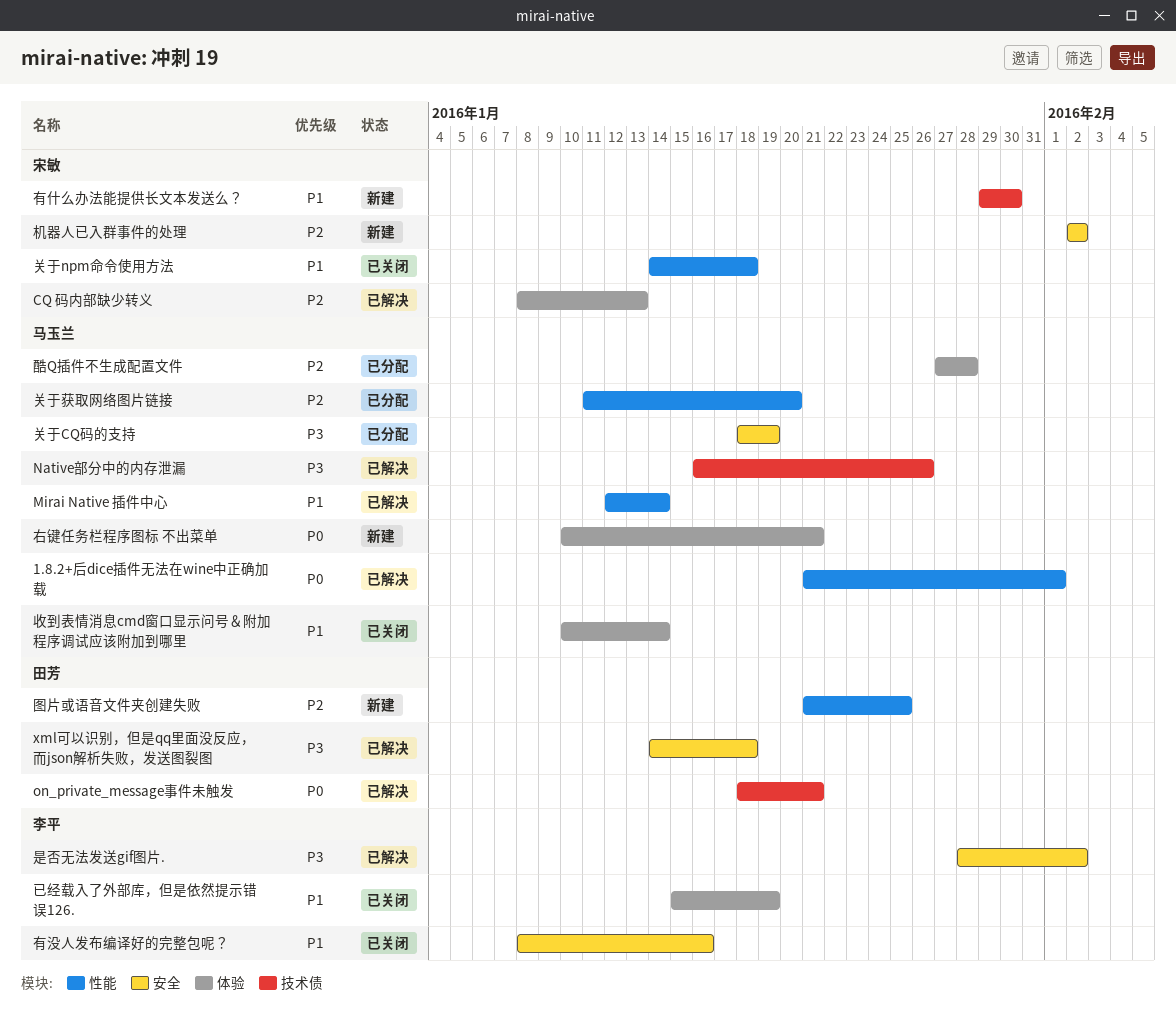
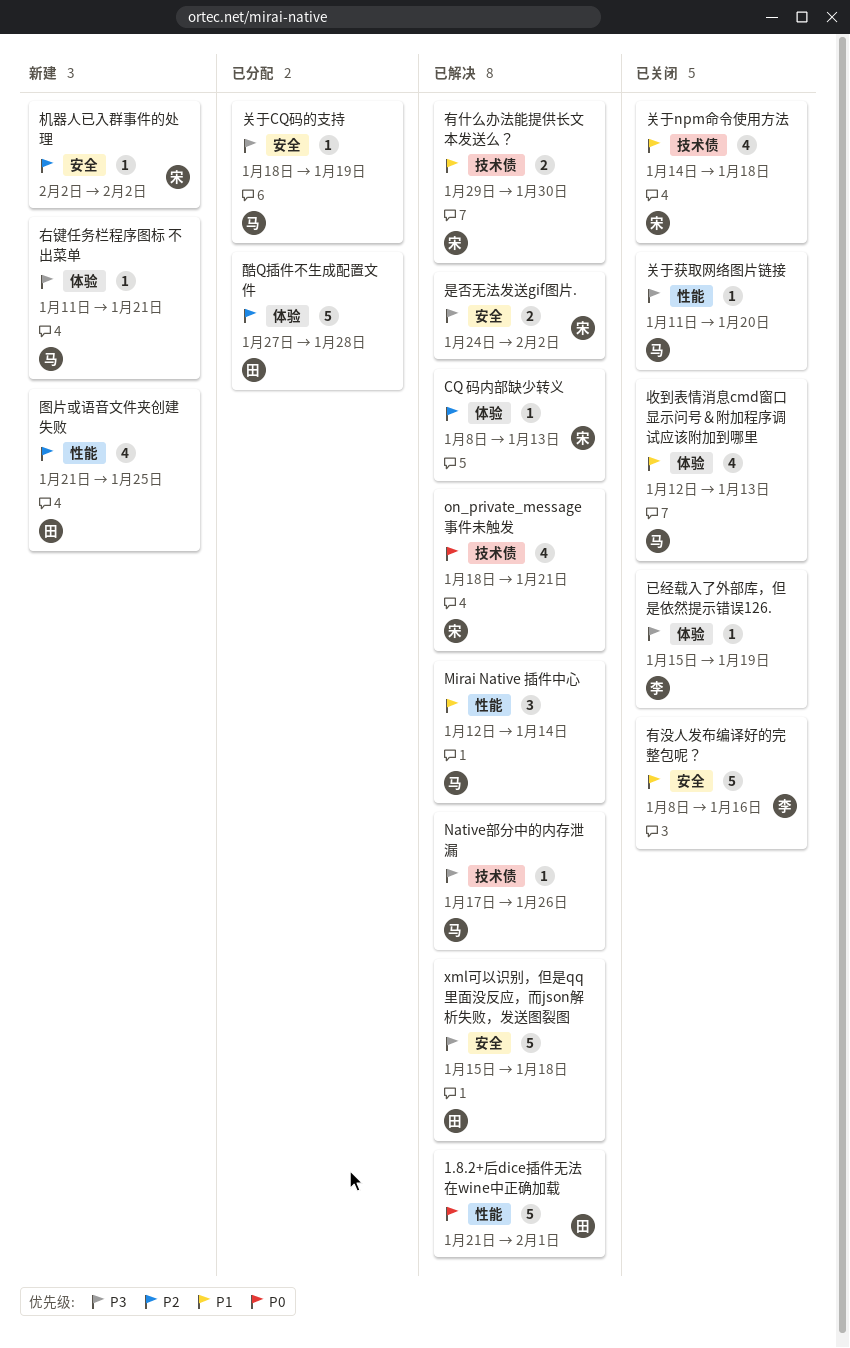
1.8.2+后dice插件无法在wine中正确加载, owner: 马玉兰 -> 田芳
Native部分中的内存泄漏, start: Jan 16 -> Jan 17
on_private_message事件未触发, owner: 田芳 -> 宋敏
xml可以识别，但是qq里面没反应，而json解析失败，发送图裂图, start: Jan 14 -> Jan 15
关于npm命令使用方法, label: 性能 -> 技术债
关于获取网络图片链接, status: 已分配 -> 已关闭
关于获取网络图片链接, priority: P2 -> P3
右键任务栏程序图标 不出菜单, priority: P0 -> P3
右键任务栏程序图标 不出菜单, start: Jan 10 -> Jan 11
已经载入了外部库，但是依然提示错误126., priority: P1 -> P3
收到表情消息cmd窗口显示问号＆附加程序调试应该附加到哪里, start: Jan 10 -> Jan 12
收到表情消息cmd窗口显示问号＆附加程序调试应该附加到哪里, due: Jan 14 -> Jan 13
是否无法发送gif图片., owner: 李平 -> 宋敏
是否无法发送gif图片., start: Jan 28 -> Jan 24
有什么办法能提供长文本发送么？, status: 新建 -> 已解决
酷Q插件不生成配置文件, owner: 马玉兰 -> 田芳

